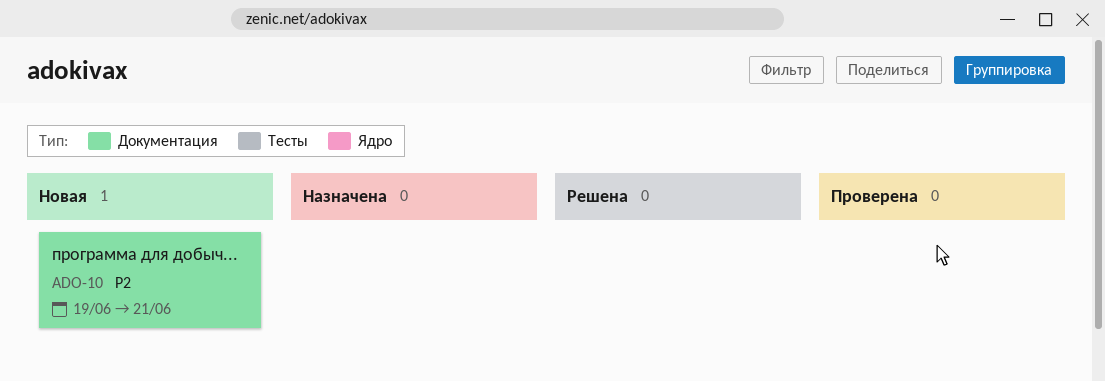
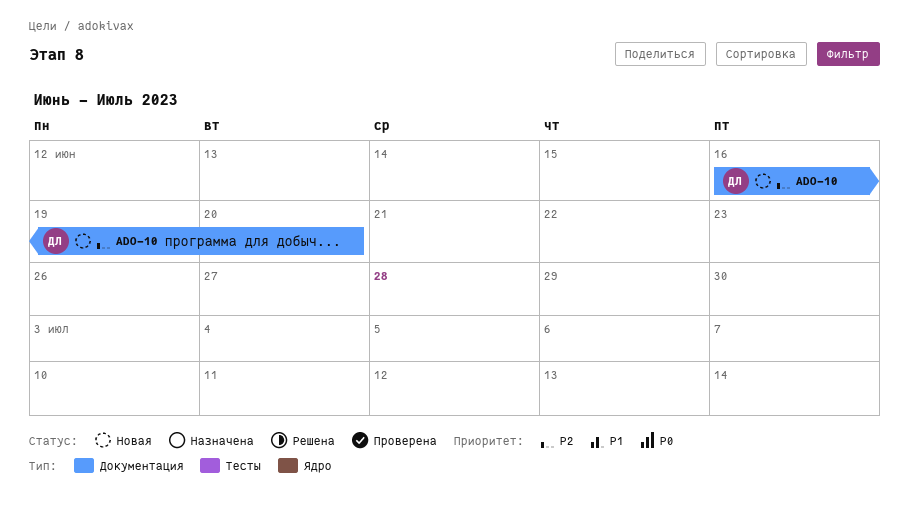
ADO-10, start: Jun 19 -> Jun 16
ADO-10, due: Jun 21 -> Jun 20

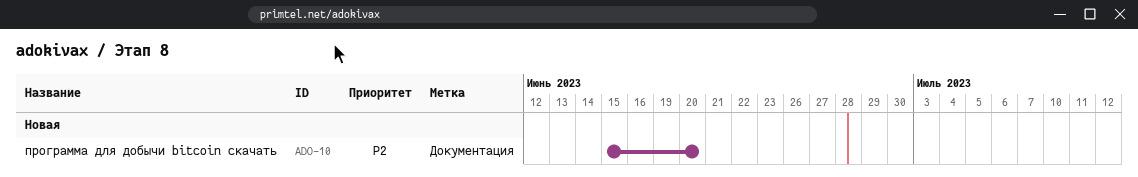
ADO-10, start: Jun 16 -> Jun 15

